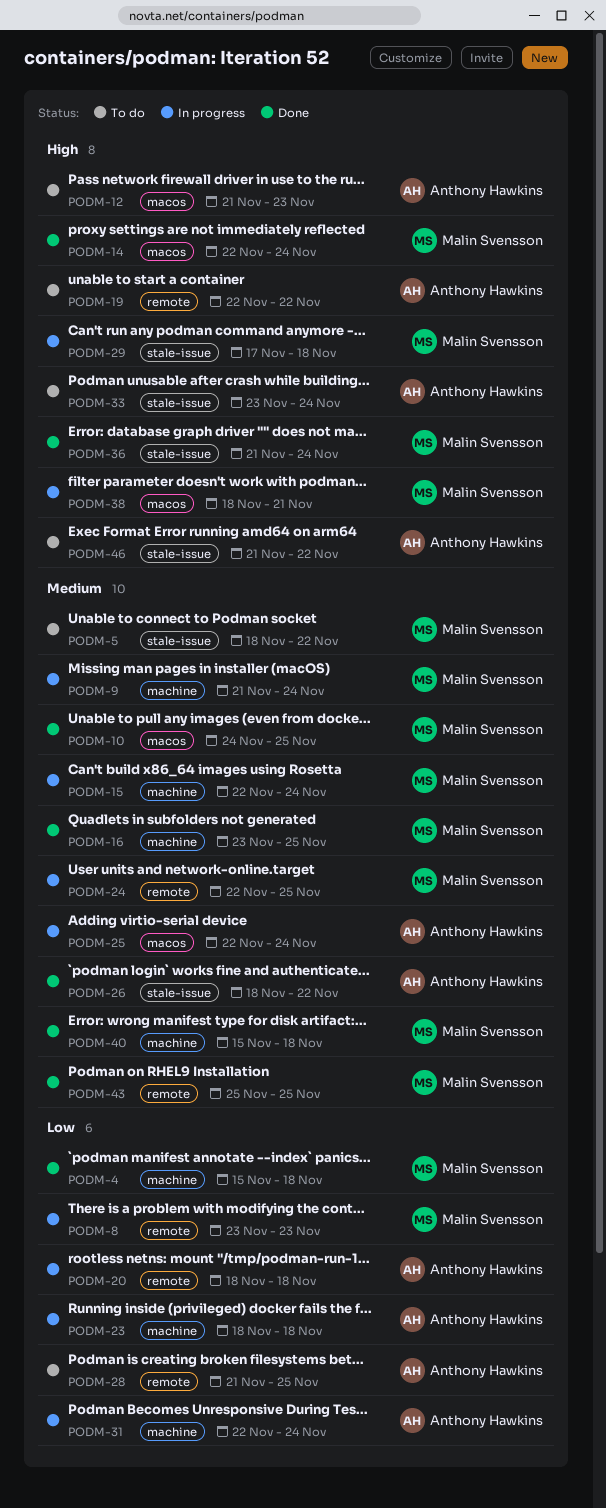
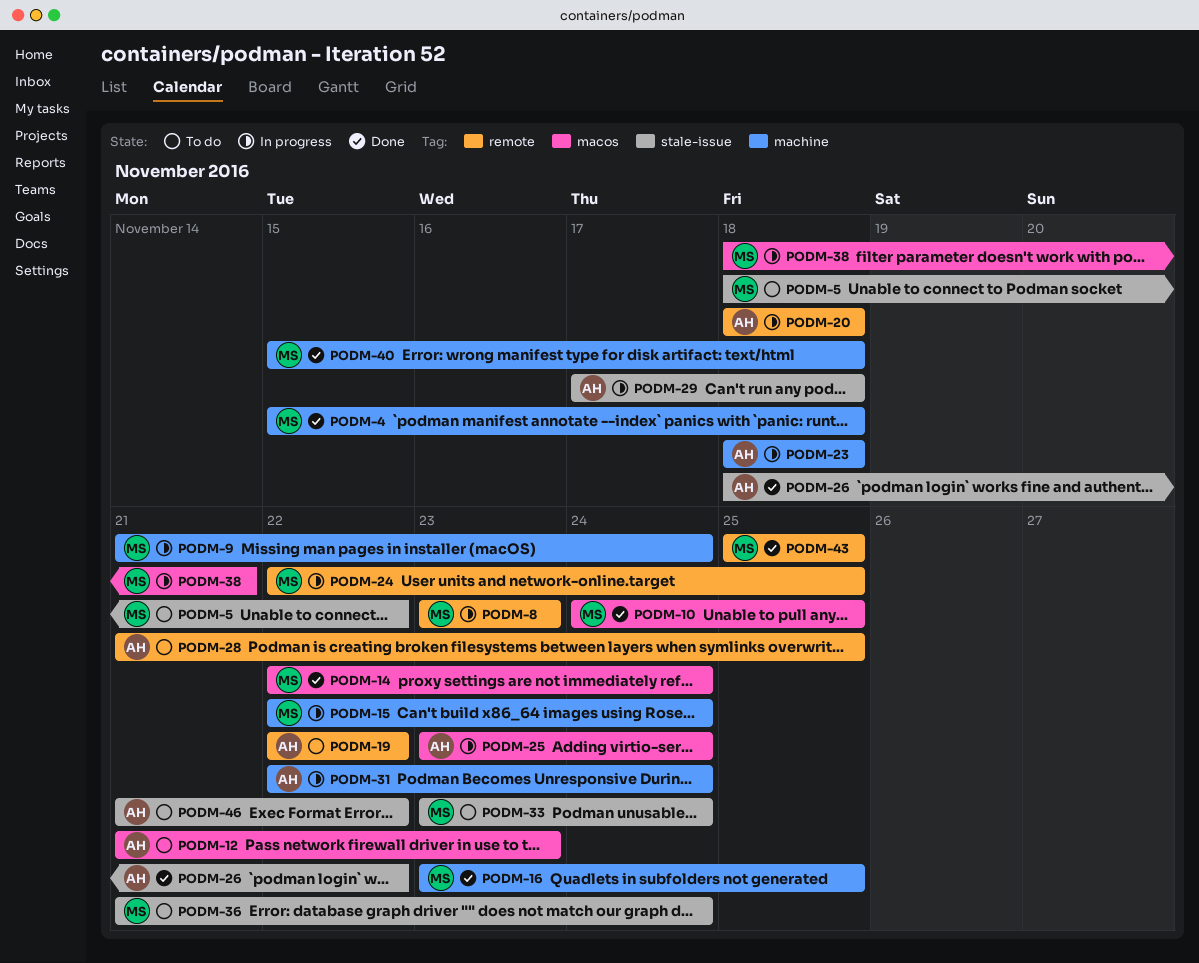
PODM-25, start: Nov 22 -> Nov 23
PODM-29, owner: Malin Svensson -> Anthony Hawkins
PODM-33, owner: Anthony Hawkins -> Malin Svensson
PODM-36, status: Done -> To do

